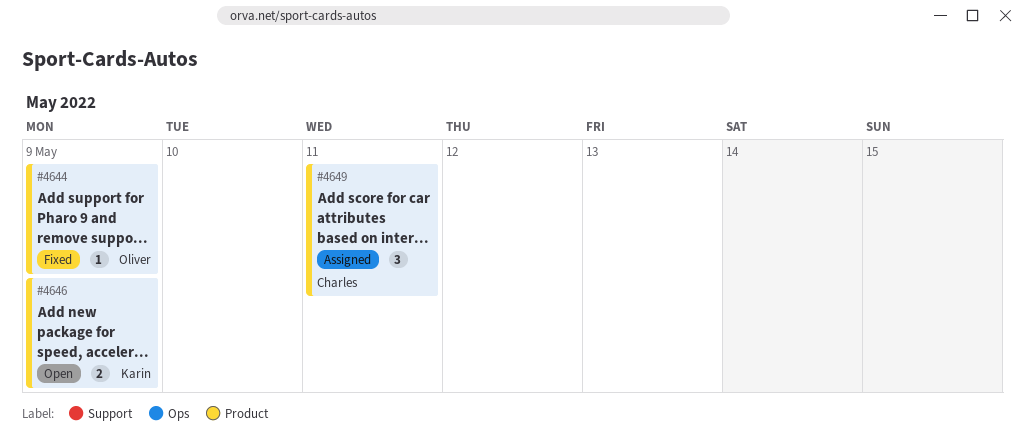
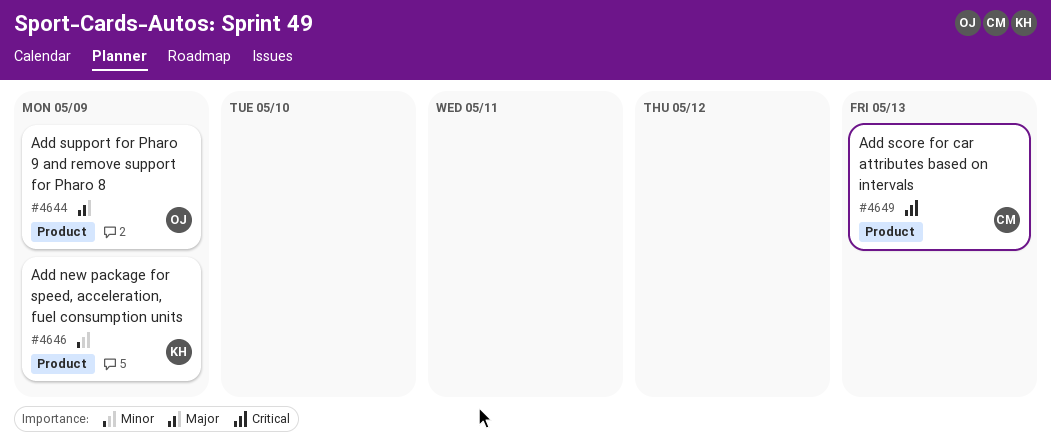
#4649, due: May 11 -> May 13

